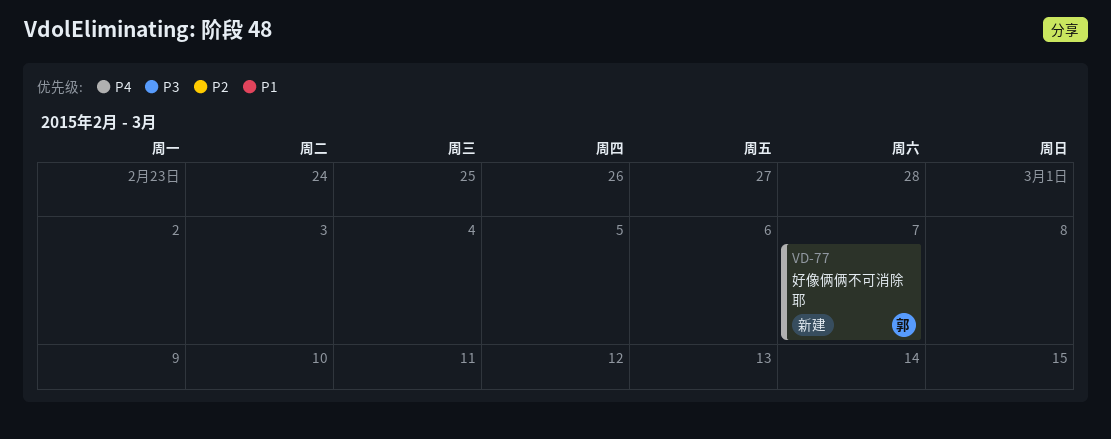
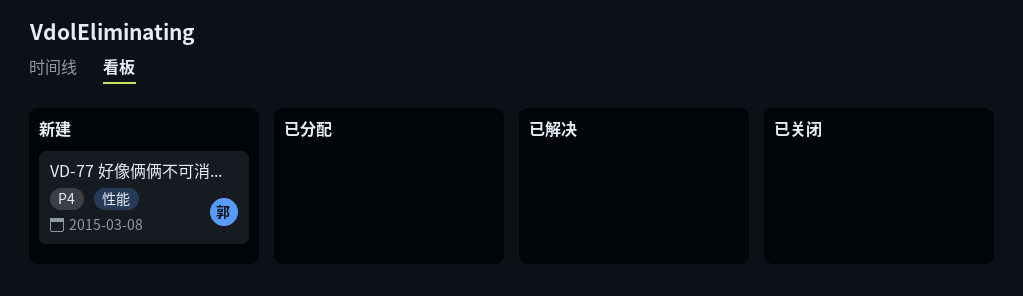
VD-77, due: Mar 7 -> Mar 8

